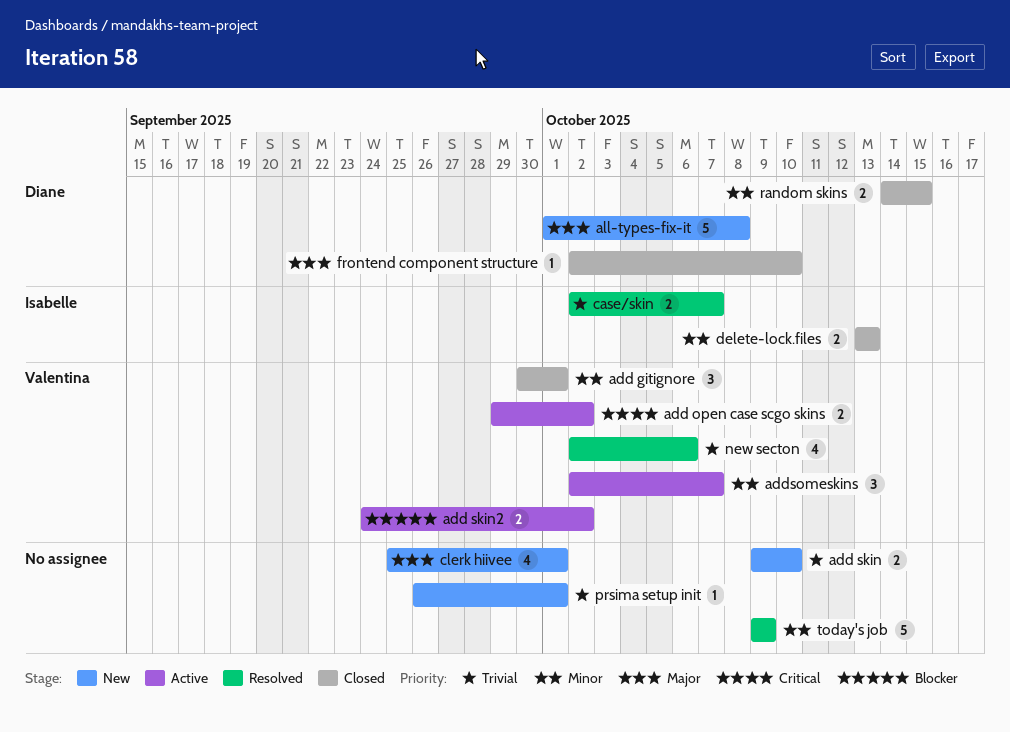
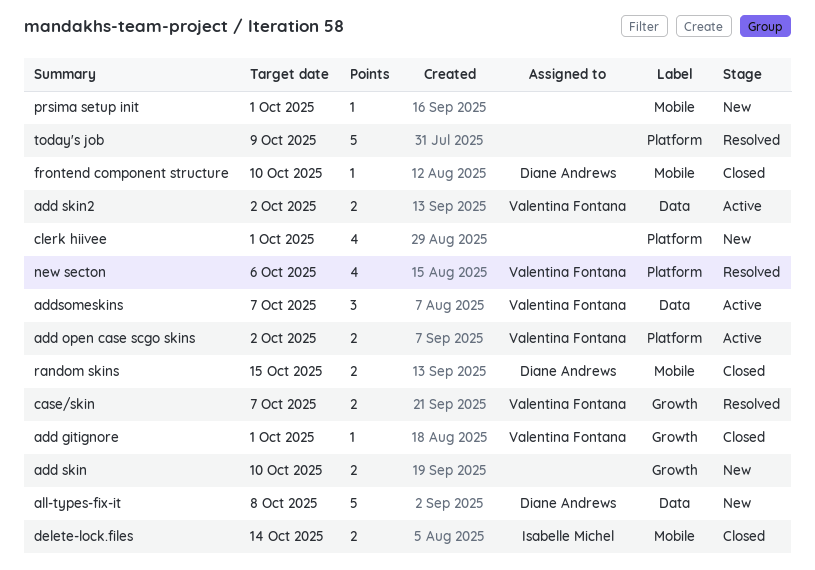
add gitignore, estimate: 3 -> 1
case/skin, owner: Isabelle Michel -> Valentina Fontana
delete-lock.files, due: Oct 13 -> Oct 14

